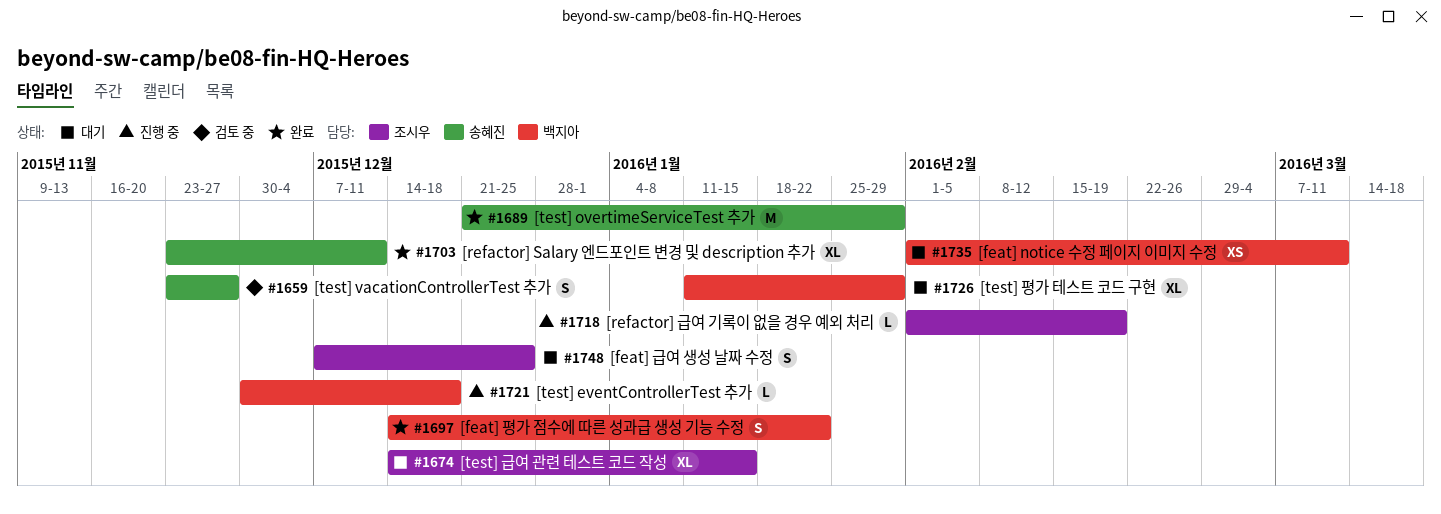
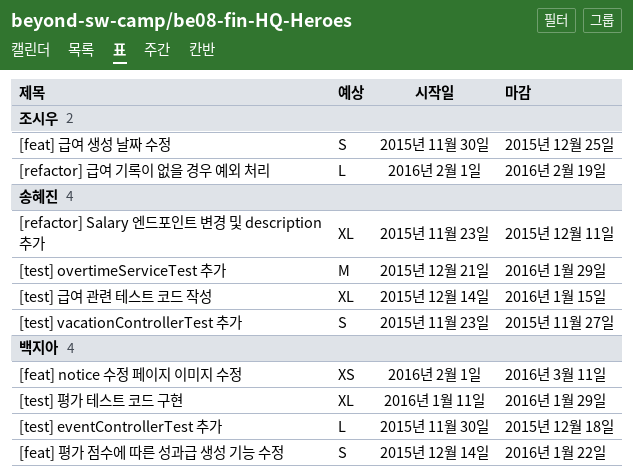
[feat] 급여 생성 날짜 수정, start: Dec 7 -> Nov 30
[test] 급여 관련 테스트 코드 작성, owner: 조시우 -> 송혜진

